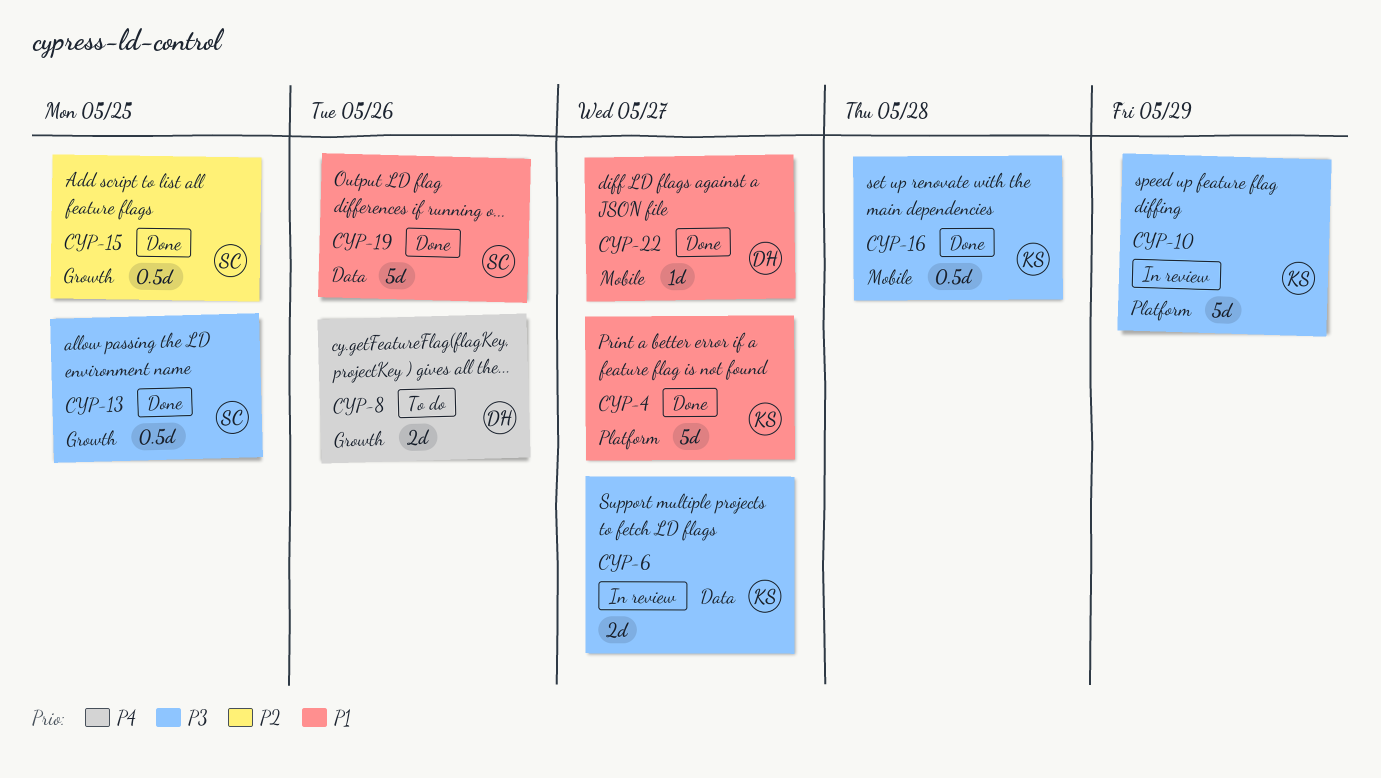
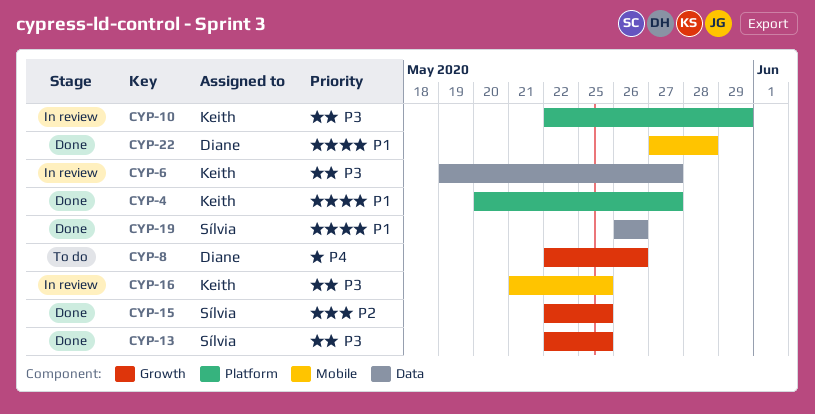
CYP-16, status: Done -> In review
CYP-16, due: May 28 -> May 25
CYP-22, due: May 27 -> May 28

